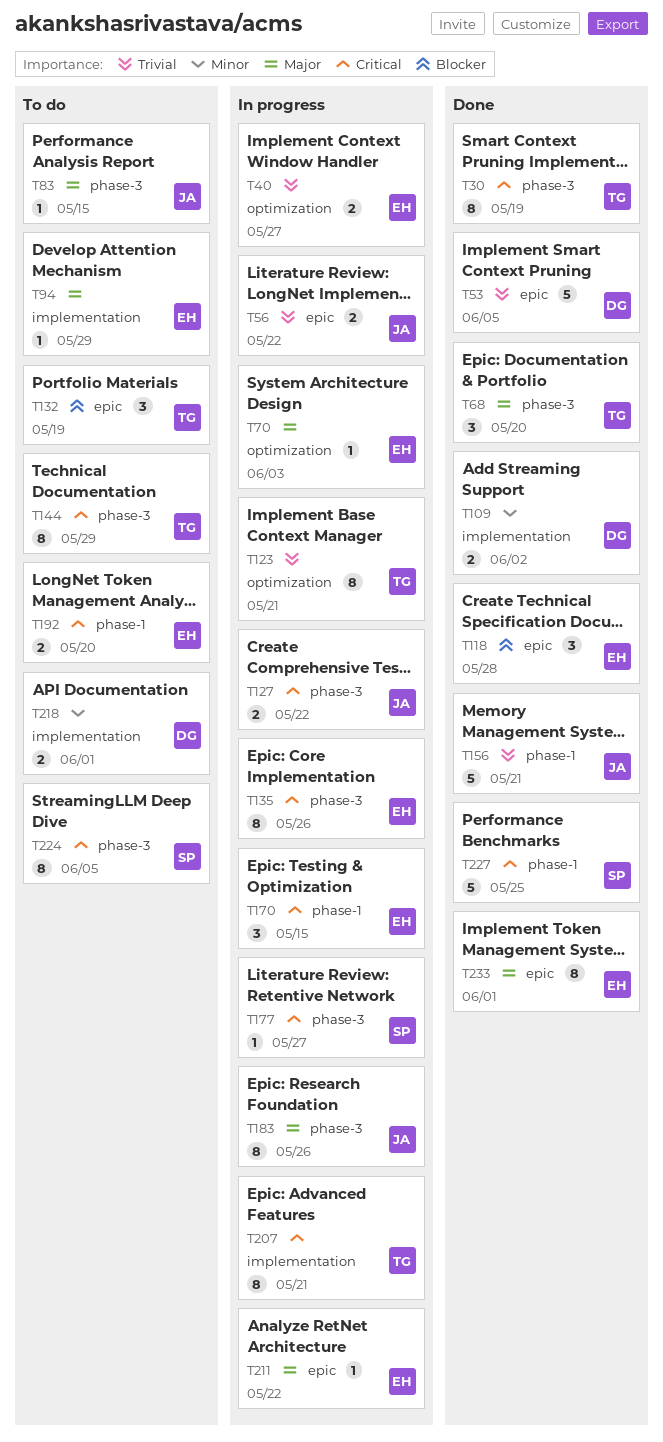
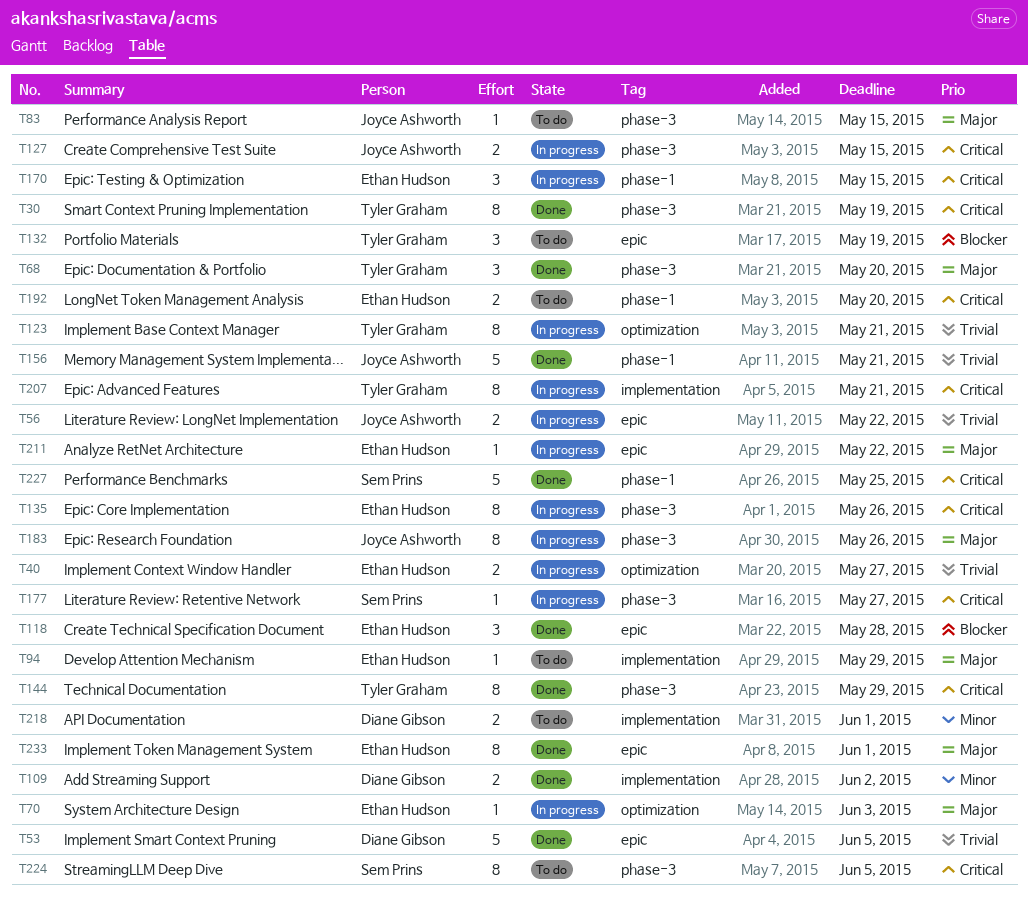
T127, due: May 22 -> May 15
T144, status: To do -> Done

